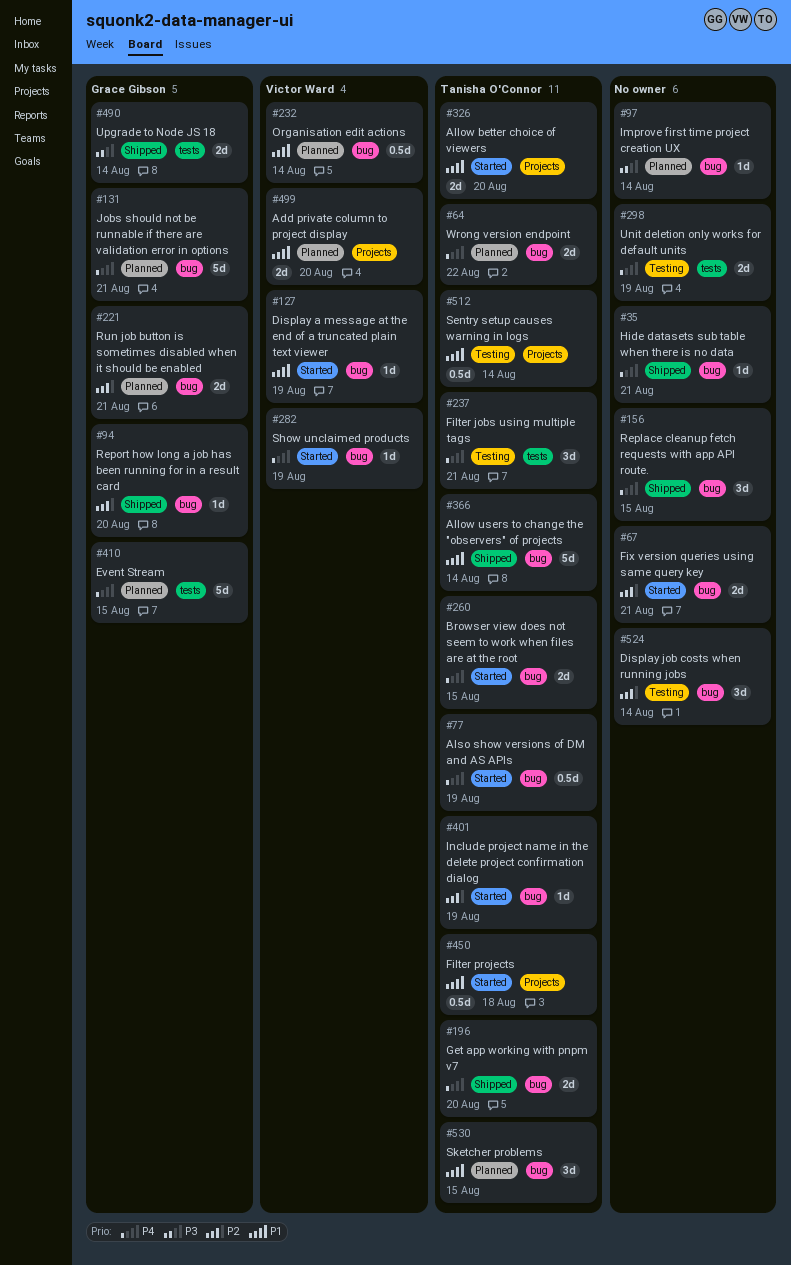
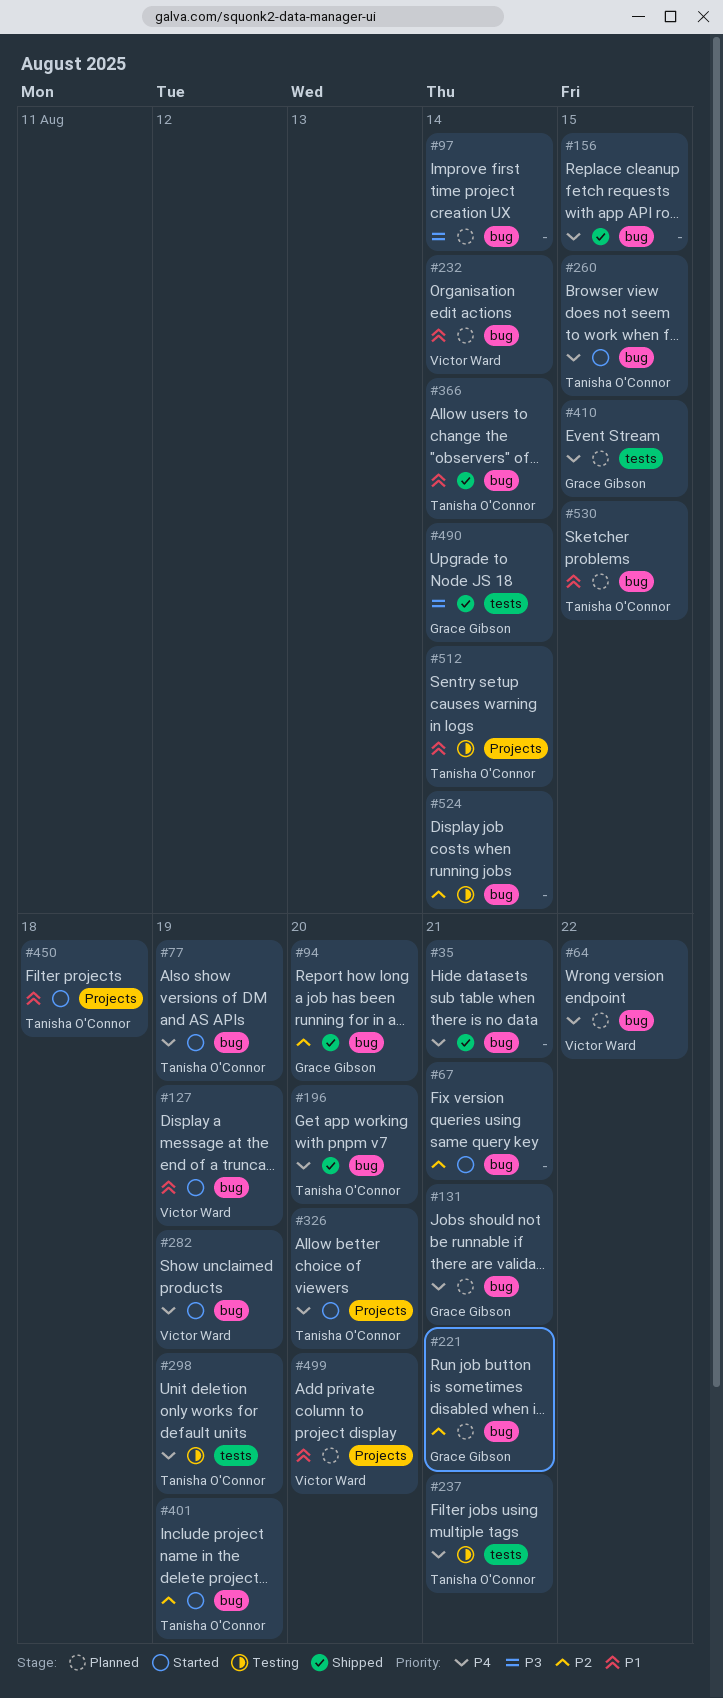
#64, owner: Tanisha O'Connor -> Victor Ward
#298, owner: none -> Tanisha O'Connor
#326, priority: P1 -> P4

